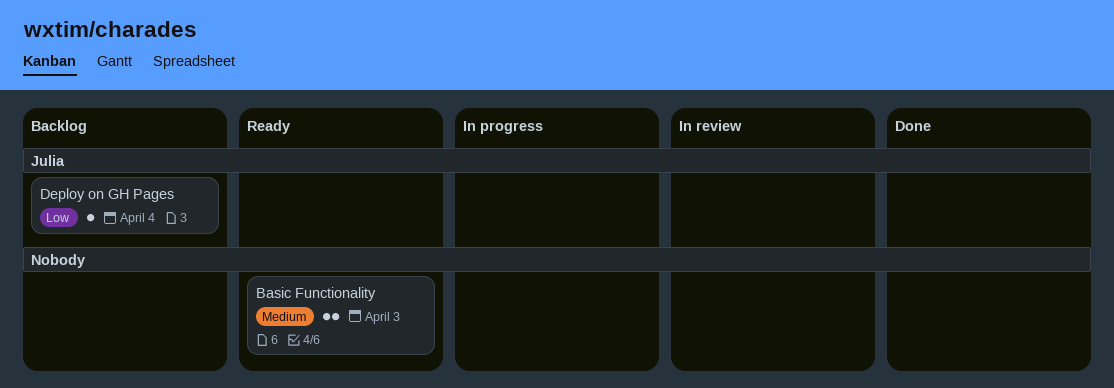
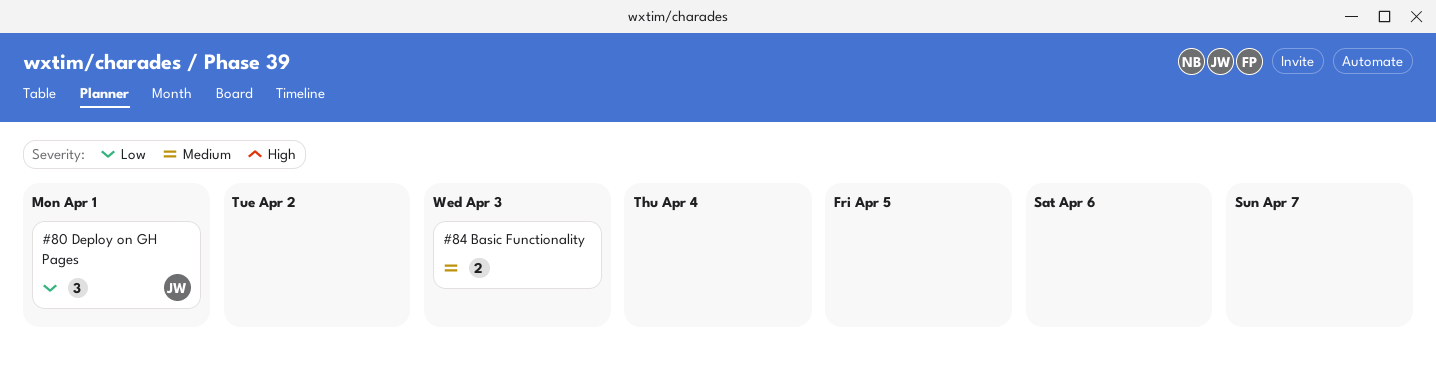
Deploy on GH Pages, estimate: 1 -> 3
Deploy on GH Pages, due: Apr 4 -> Apr 1

